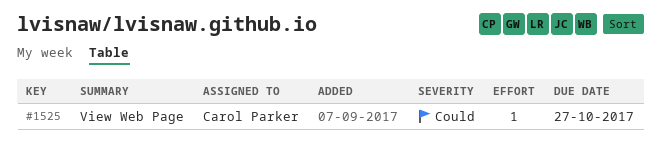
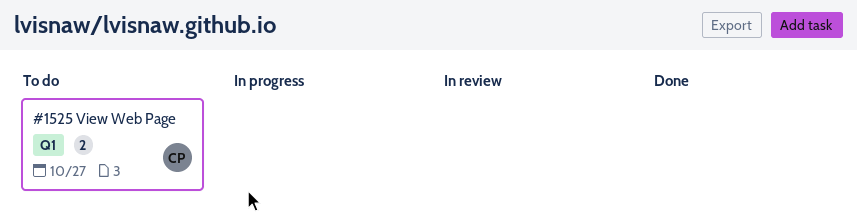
#1525, estimate: 1 -> 2

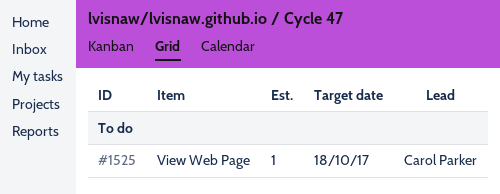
#1525, estimate: 2 -> 1
#1525, due: Oct 27 -> Oct 18

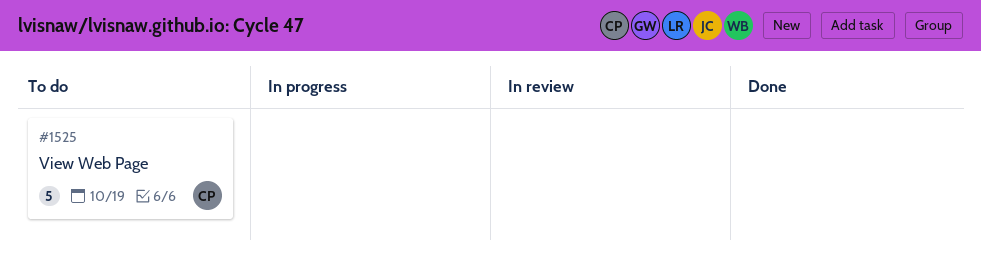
#1525, estimate: 1 -> 5
#1525, due: Oct 18 -> Oct 19

